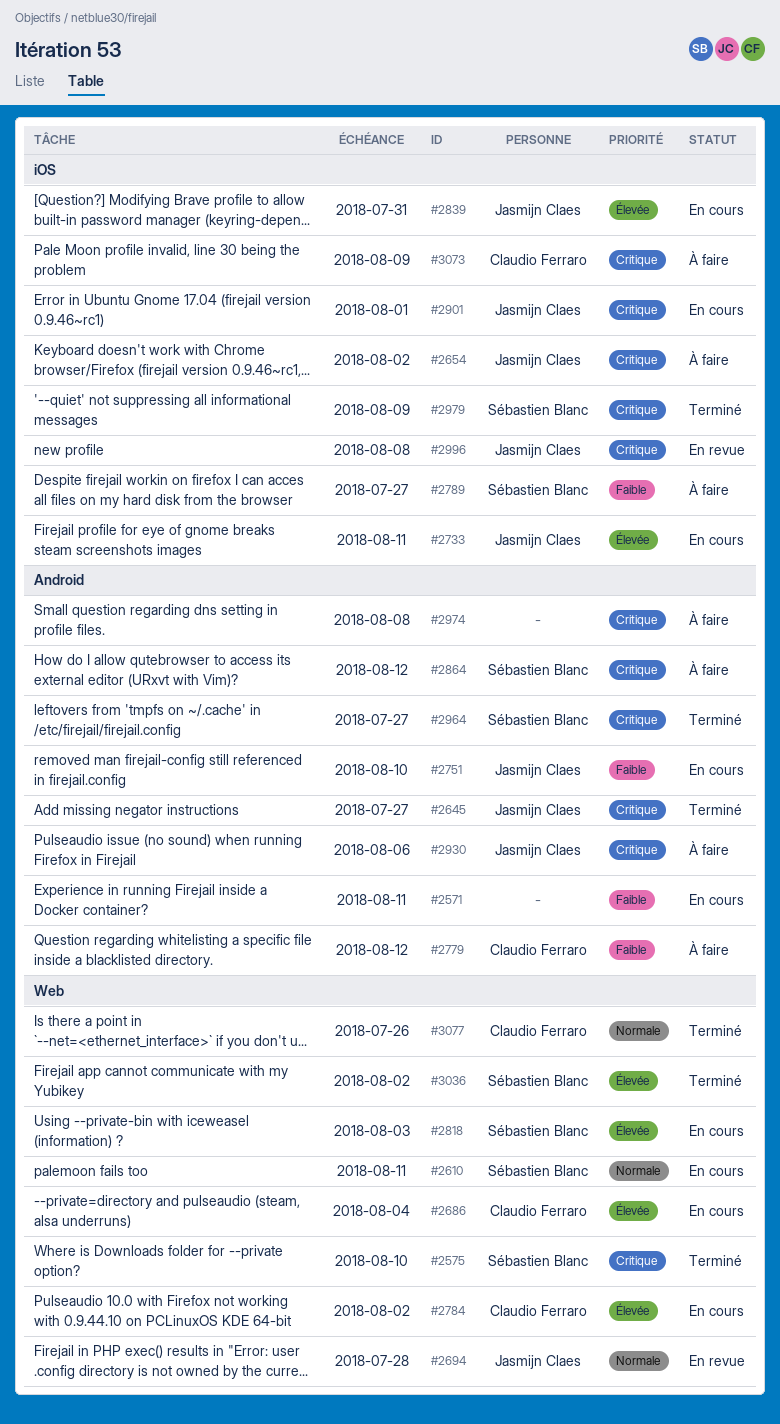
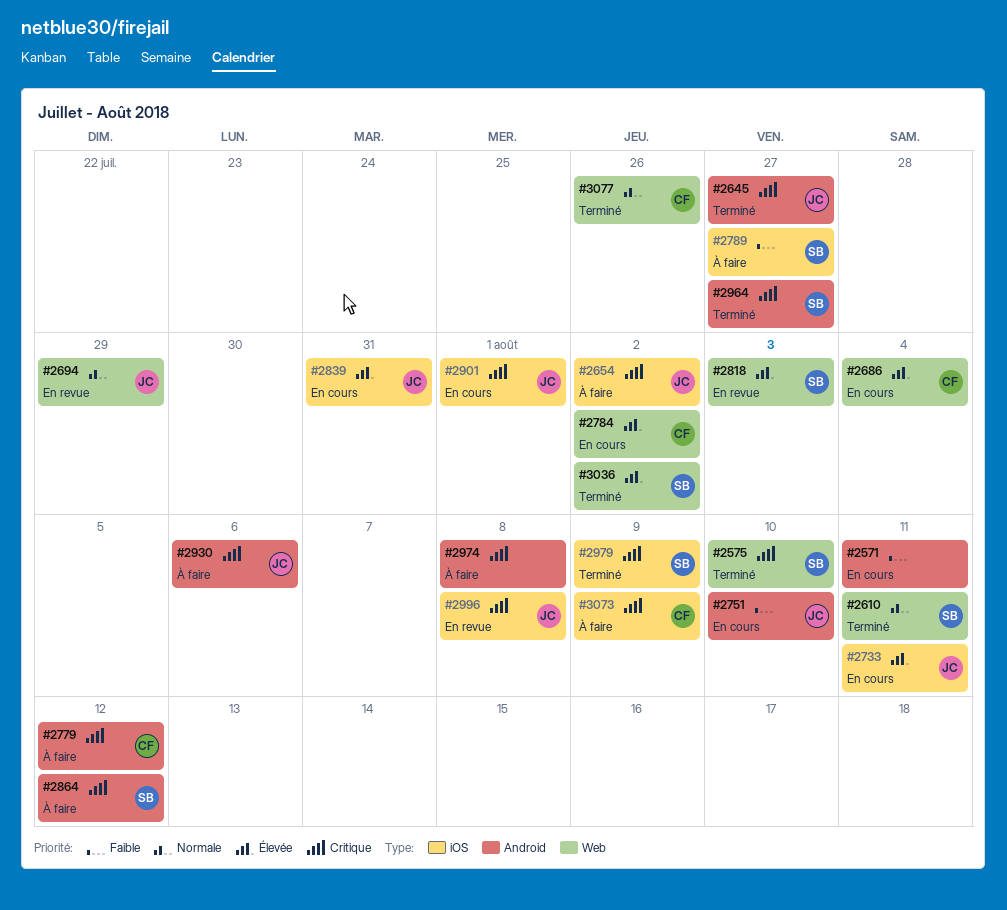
#2610, status: En cours -> Terminé
#2694, due: Jul 28 -> Jul 29
#2779, priority: Faible -> Critique
#2818, status: En cours -> En revue

